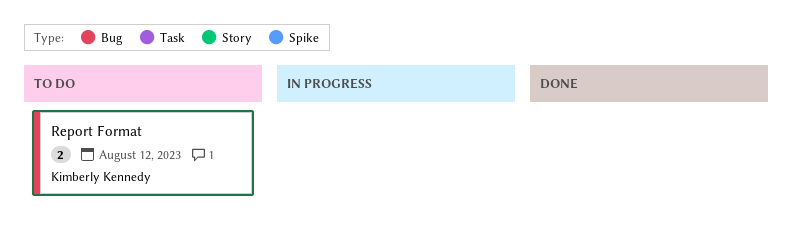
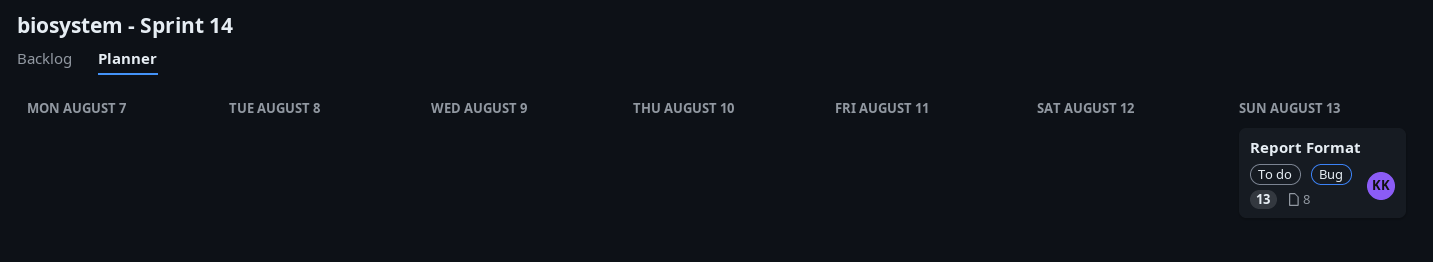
Report Format, estimate: 2 -> 13
Report Format, due: Aug 12 -> Aug 13

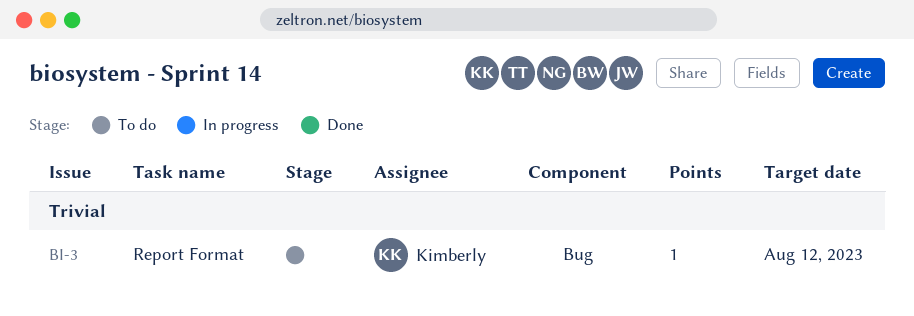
Report Format, estimate: 13 -> 1
Report Format, due: Aug 13 -> Aug 12

